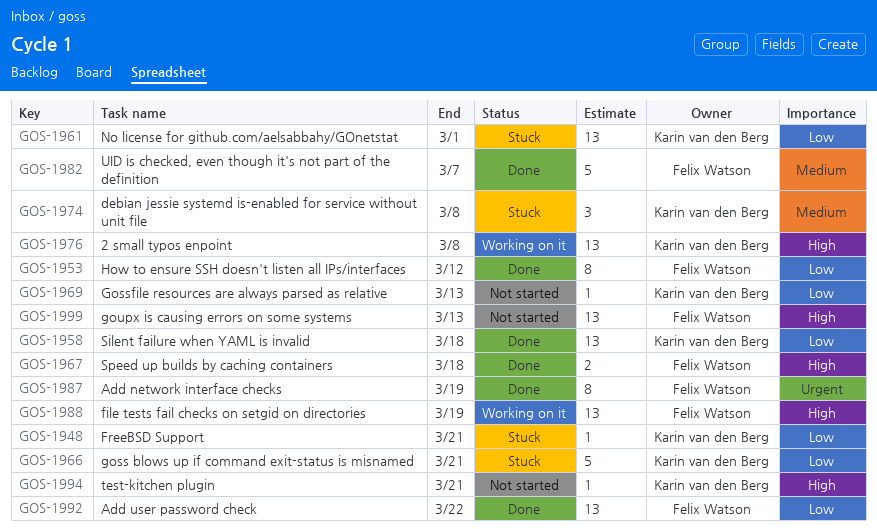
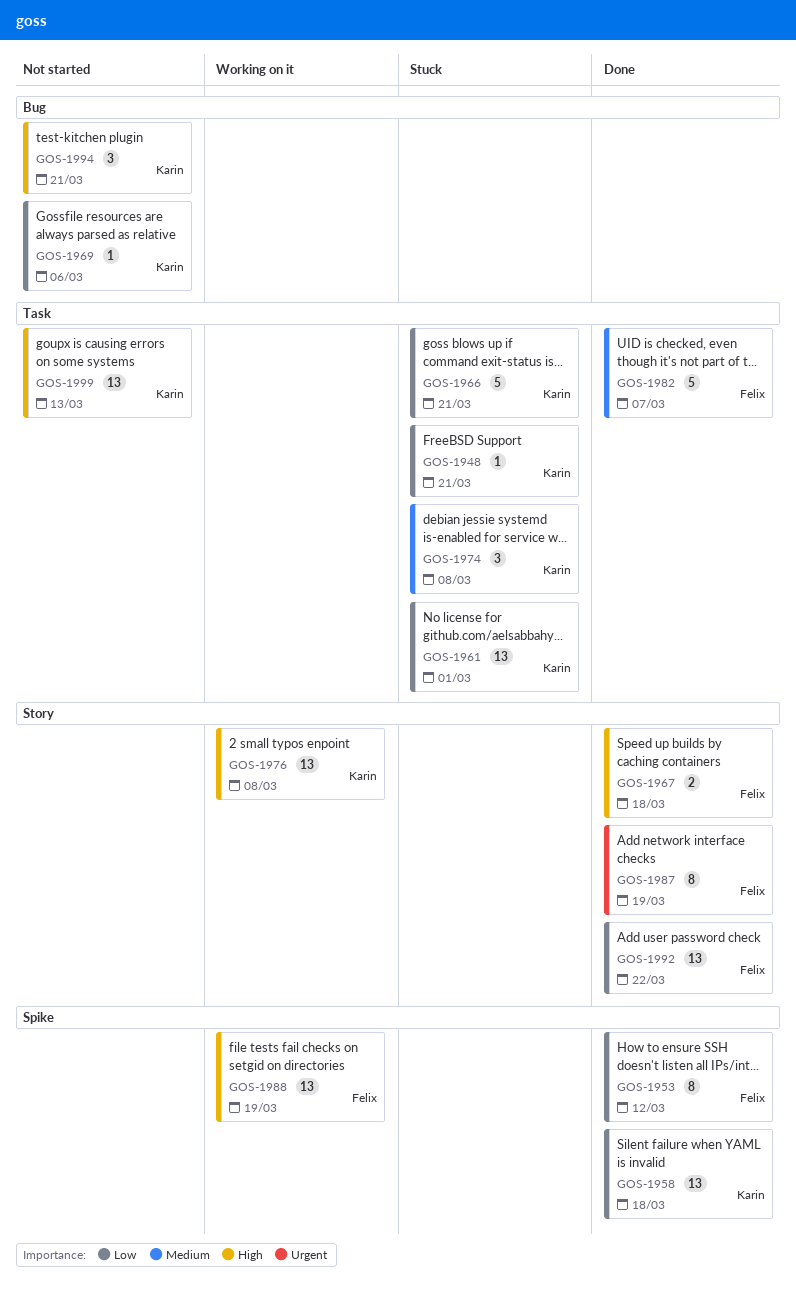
GOS-1969, due: Mar 13 -> Mar 6
GOS-1994, estimate: 1 -> 3
GOS-1999, owner: Felix Watson -> Karin van den Berg

